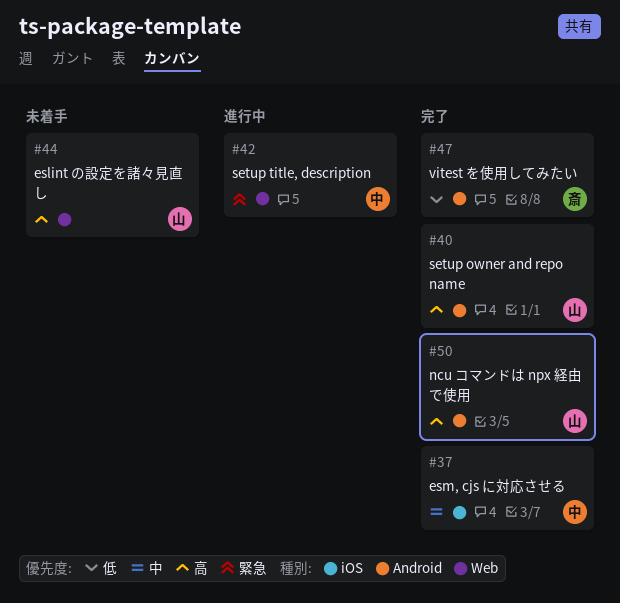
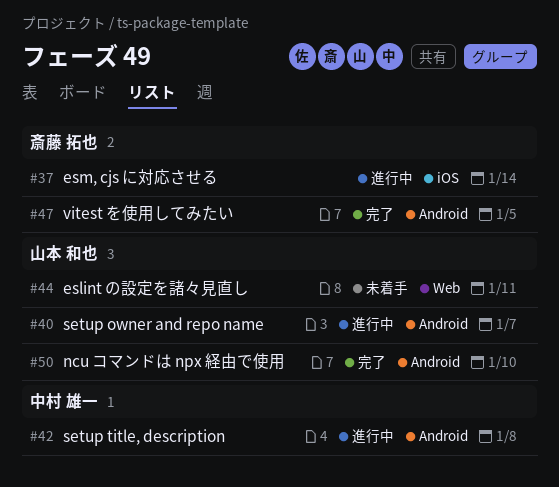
#37, status: 完了 -> 進行中
#37, owner: 中村 雄一 -> 斎藤 拓也
#40, status: 完了 -> 進行中
#42, label: Web -> Android

